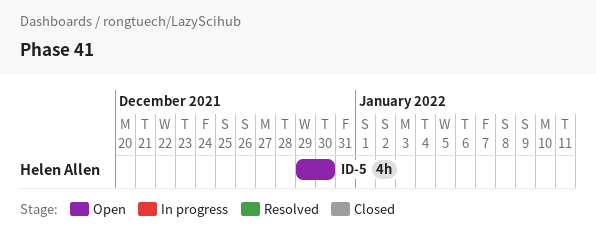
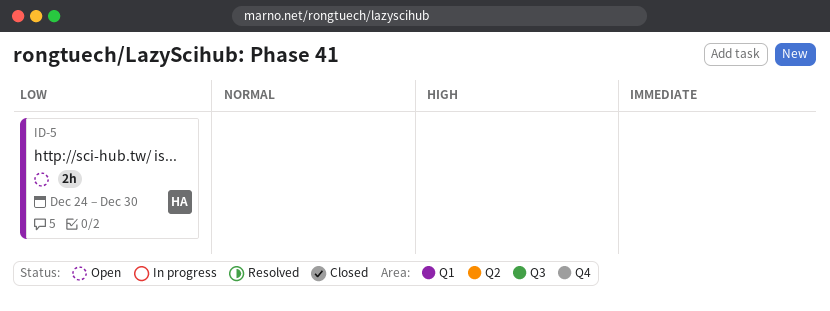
ID-5, estimate: 4h -> 2h
ID-5, start: Dec 29 -> Dec 24

